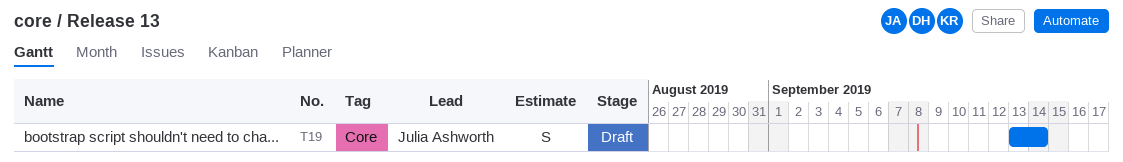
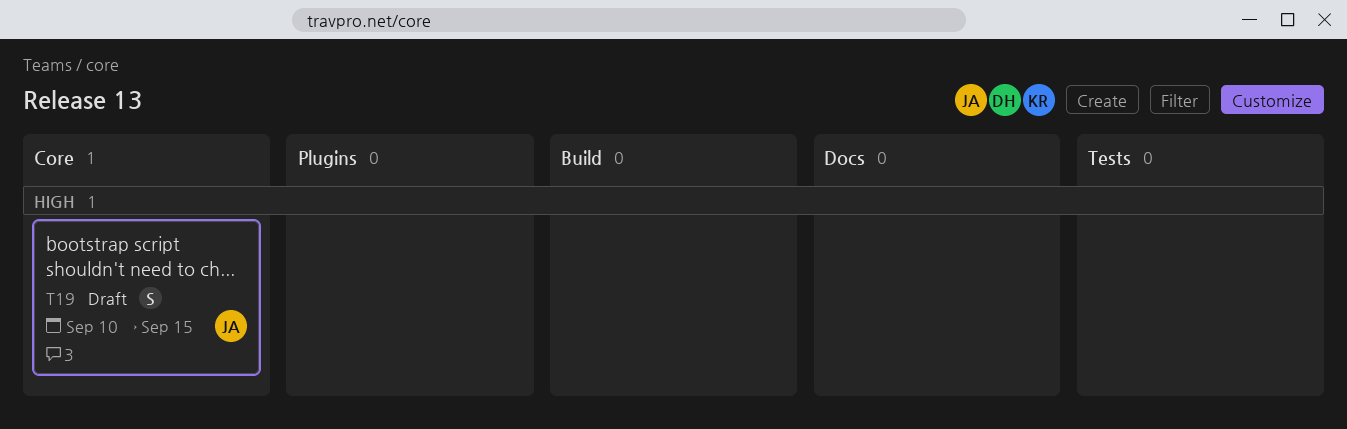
T19, start: Sep 13 -> Sep 10
T19, due: Sep 14 -> Sep 15

